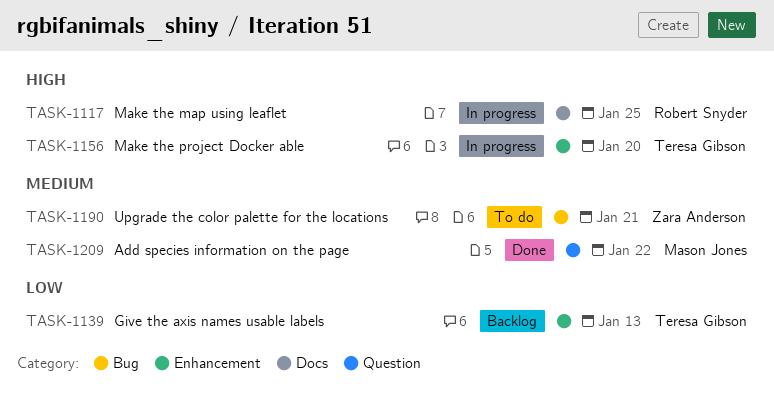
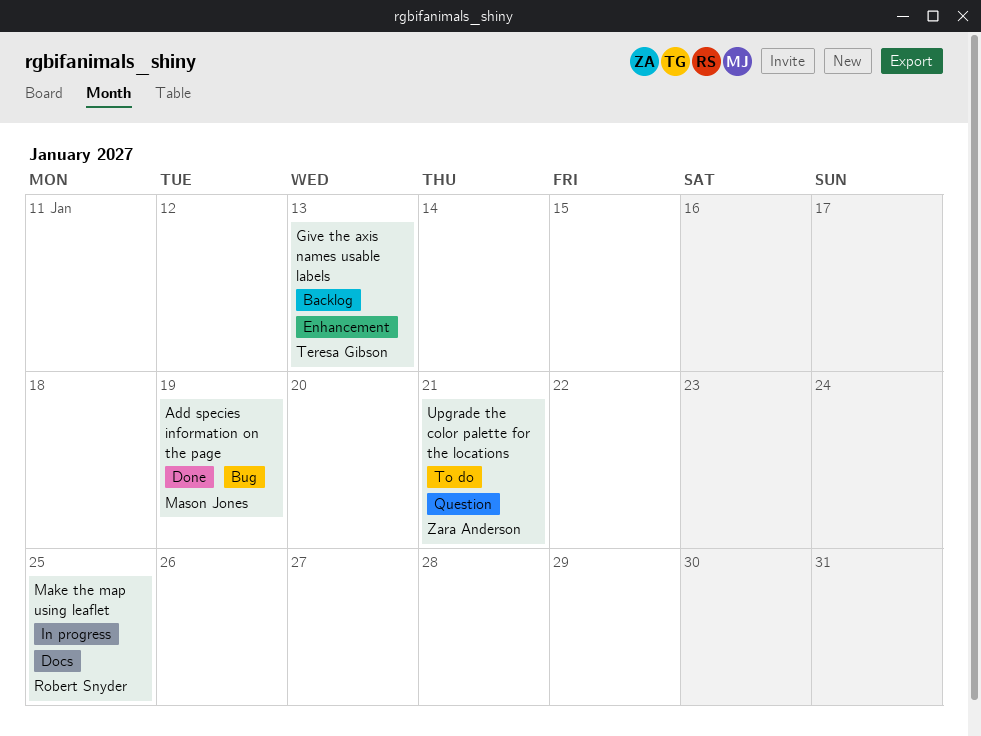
Add species information on the page, label: Question -> Bug
Add species information on the page, due: Jan 22 -> Jan 19
Make the project Docker able: present -> none
Upgrade the color palette for the locations, label: Bug -> Question

